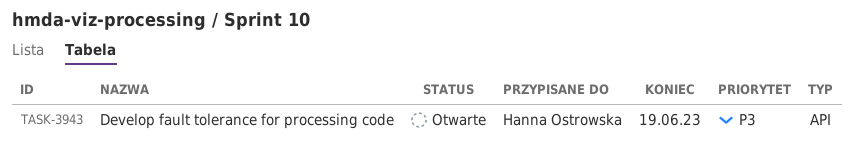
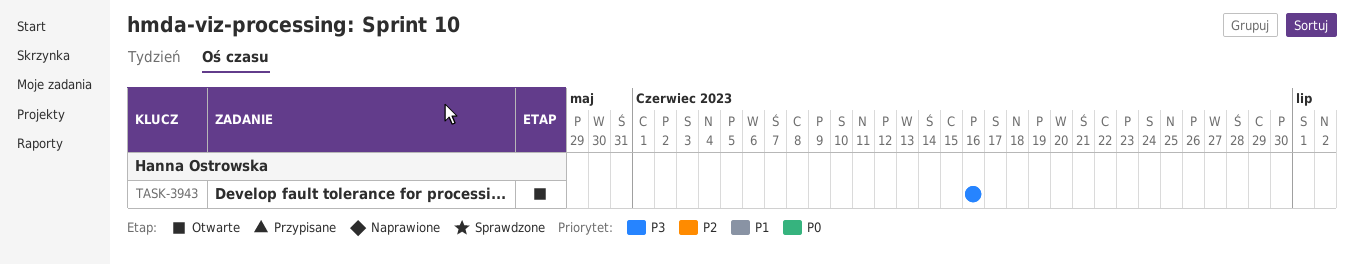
TASK-3943, due: Jun 19 -> Jun 16

